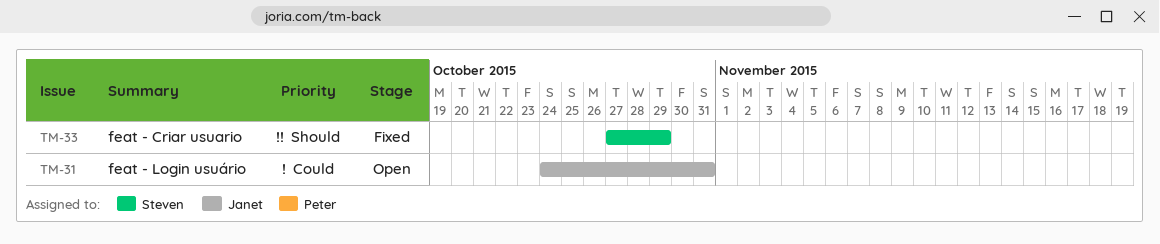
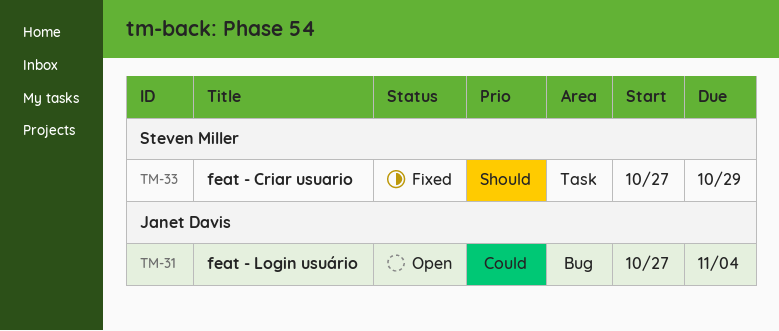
TM-31, start: Oct 24 -> Oct 27
TM-31, due: Oct 31 -> Nov 4

